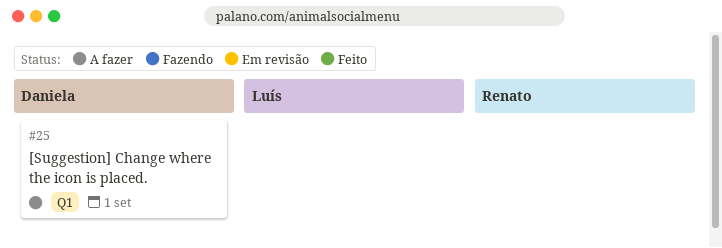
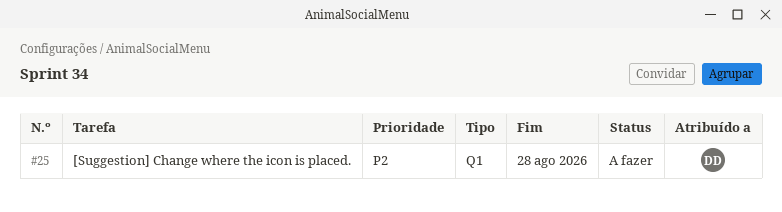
#25, due: Sep 1 -> Aug 28

